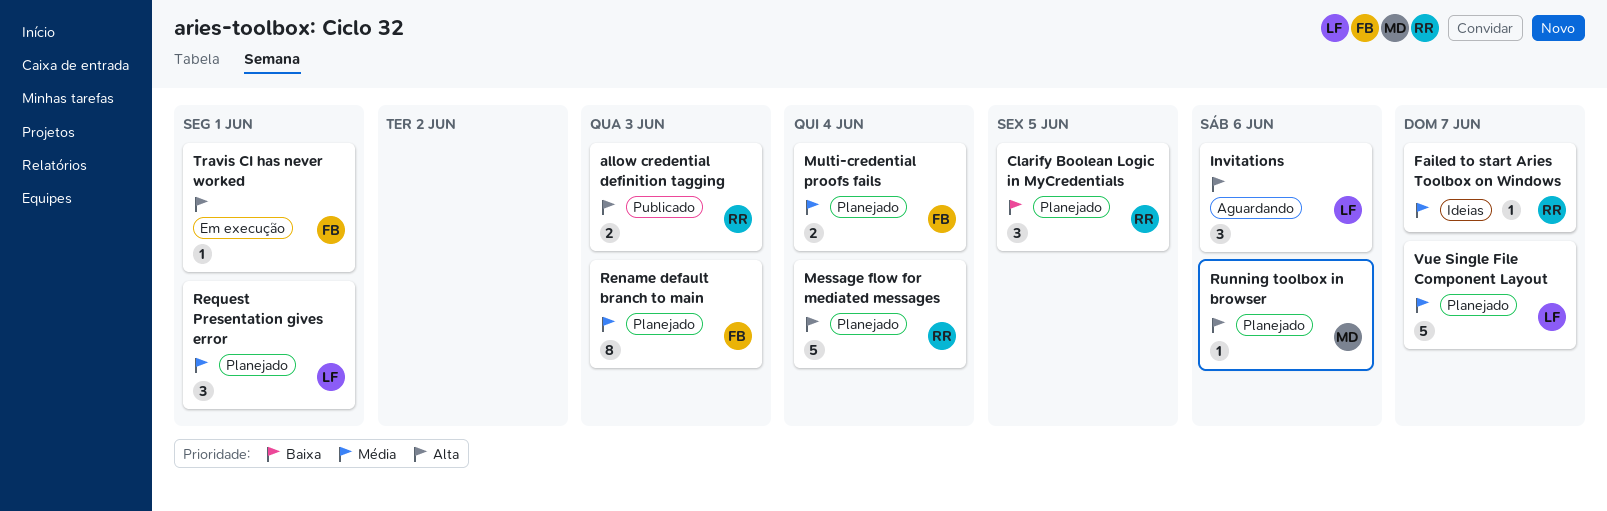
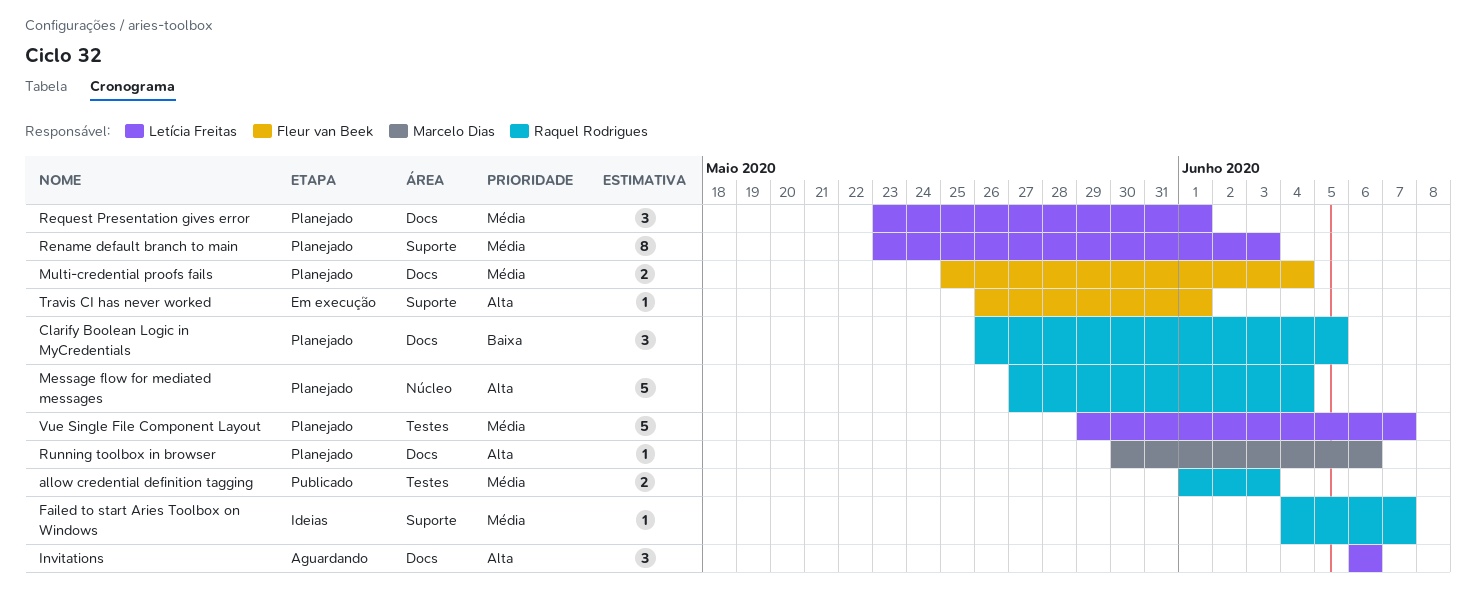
allow credential definition tagging, priority: Alta -> Média
Rename default branch to main, owner: Fleur van Beek -> Letícia Freitas

